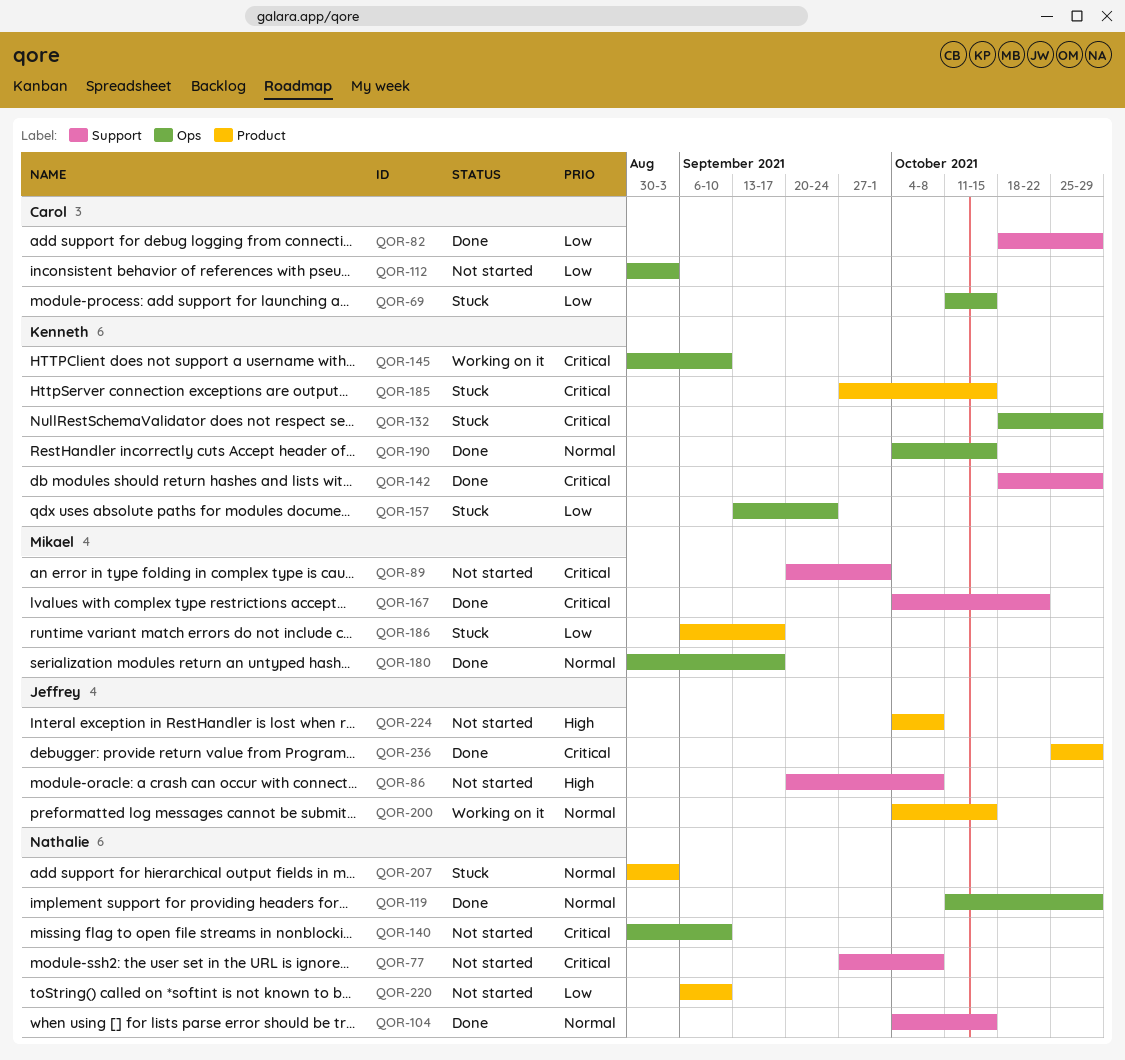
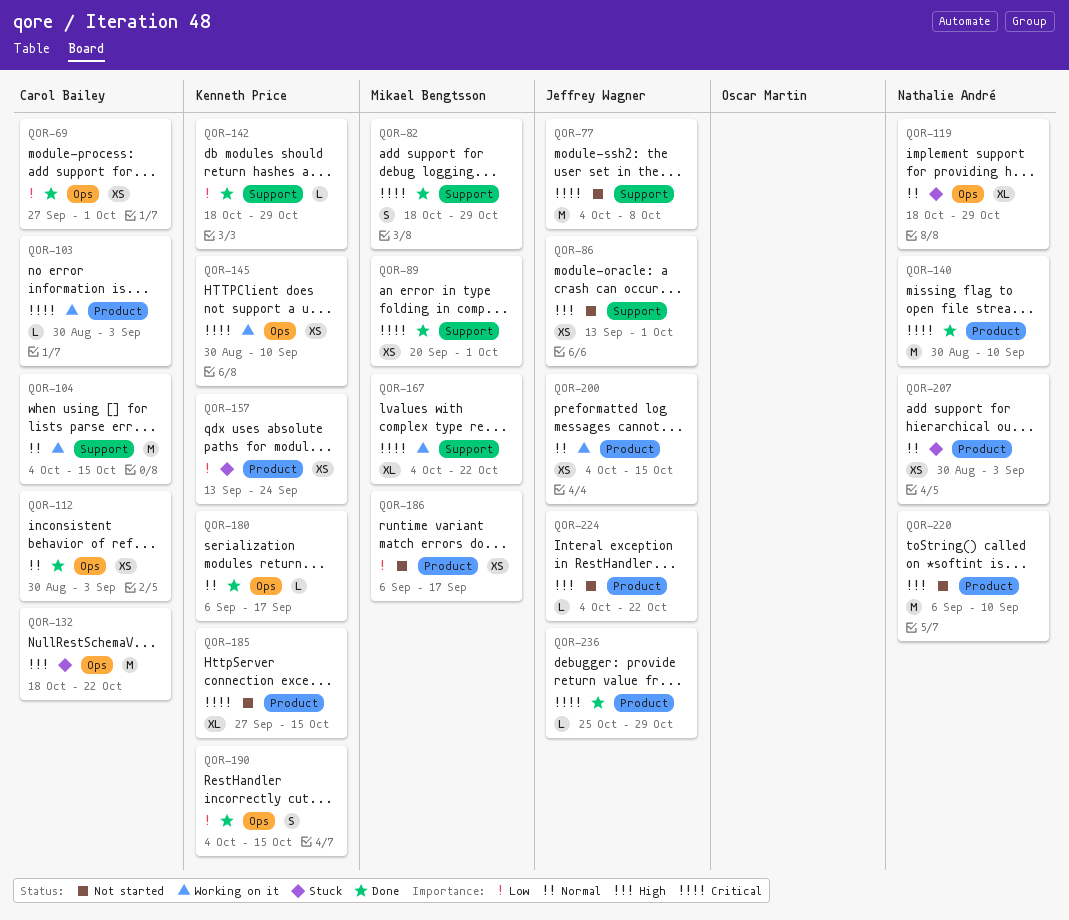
QOR-69, status: Stuck -> Done
QOR-69, start: Oct 11 -> Sep 27
QOR-69, due: Oct 15 -> Oct 1
QOR-77, owner: Nathalie André -> Jeffrey Wagner
QOR-77, start: Sep 27 -> Oct 4
QOR-82, owner: Carol Bailey -> Mikael Bengtsson
QOR-82, priority: Low -> Critical
QOR-86, start: Sep 20 -> Sep 13
QOR-86, due: Oct 8 -> Oct 1
QOR-89, status: Not started -> Done
QOR-103: none -> present
QOR-104, status: Done -> Working on it
QOR-104, owner: Nathalie André -> Carol Bailey
QOR-112, status: Not started -> Done
QOR-112, priority: Low -> Normal
QOR-119, status: Done -> Stuck
QOR-119, start: Oct 11 -> Oct 18
QOR-132, owner: Kenneth Price -> Carol Bailey
QOR-132, priority: Critical -> High
QOR-132, due: Oct 29 -> Oct 22
QOR-140, status: Not started -> Done
QOR-140, label: Ops -> Product
QOR-142, priority: Critical -> Low
QOR-157, label: Ops -> Product
QOR-167, status: Done -> Working on it
QOR-180, owner: Mikael Bengtsson -> Kenneth Price
QOR-180, start: Aug 30 -> Sep 6
QOR-185, status: Stuck -> Not started
QOR-186, status: Stuck -> Not started
QOR-190, priority: Normal -> Low
QOR-220, priority: Low -> High
QOR-224, due: Oct 8 -> Oct 22

